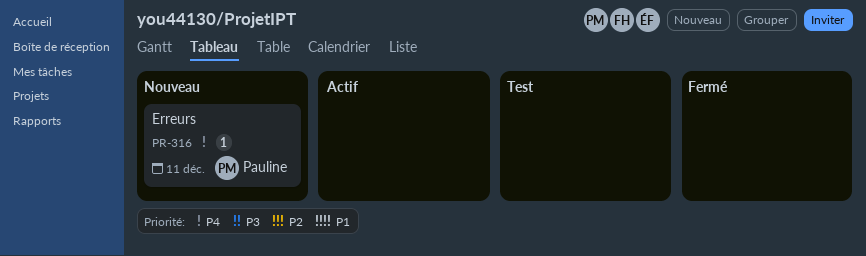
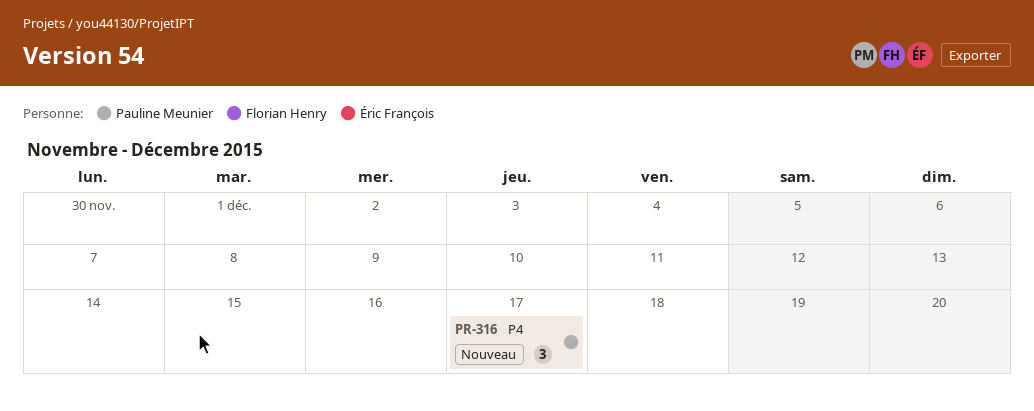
PR-316, estimate: 1 -> 3
PR-316, due: Dec 11 -> Dec 17

